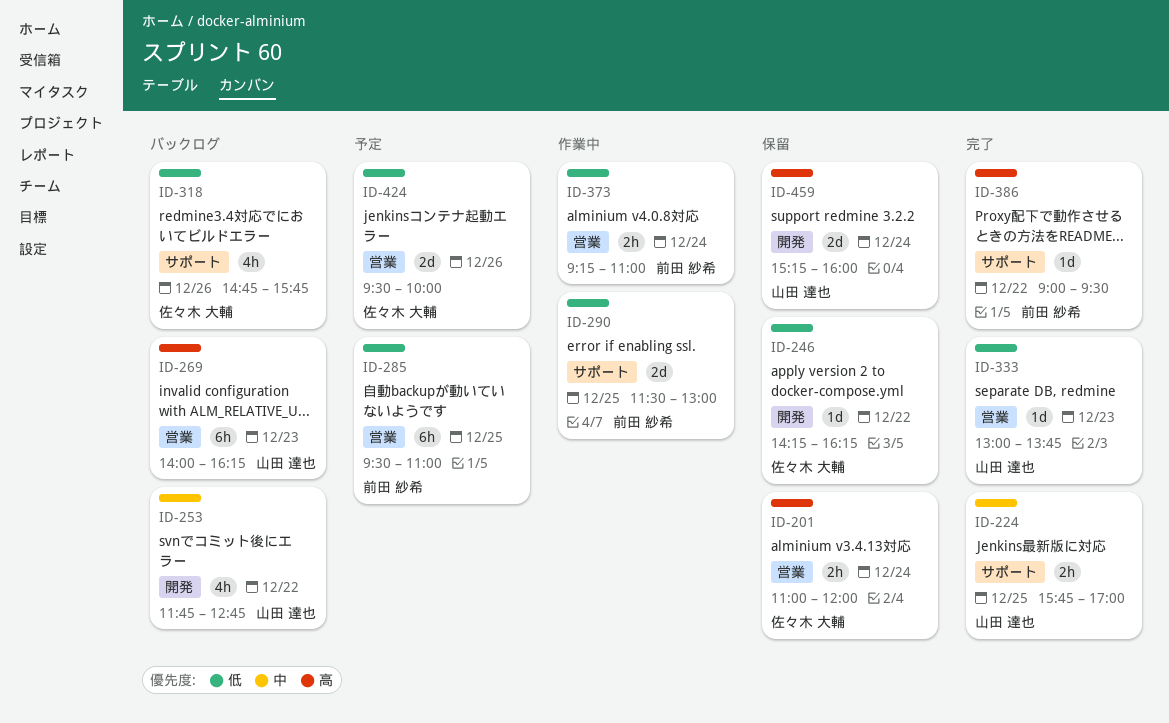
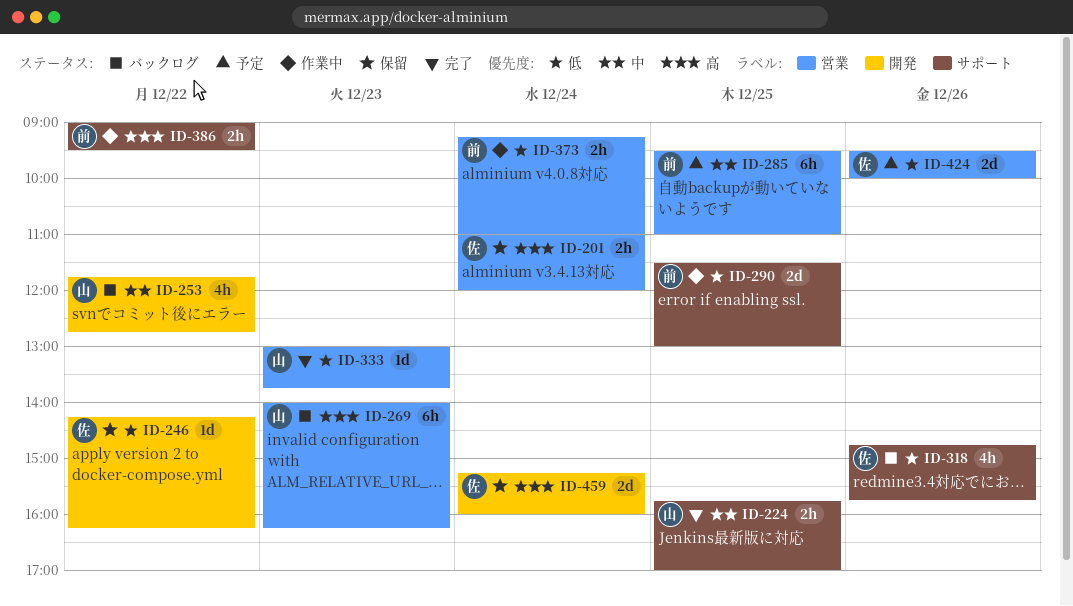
ID-285, priority: 低 -> 中
ID-386, status: 完了 -> 作業中
ID-386, estimate: 1d -> 2h
ID-459, owner: 山田 達也 -> 佐々木 大輔

